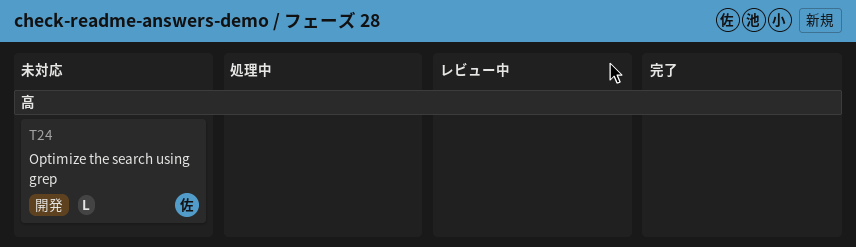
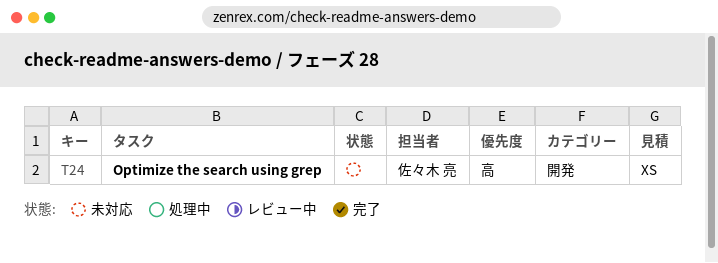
T24, estimate: L -> XS

